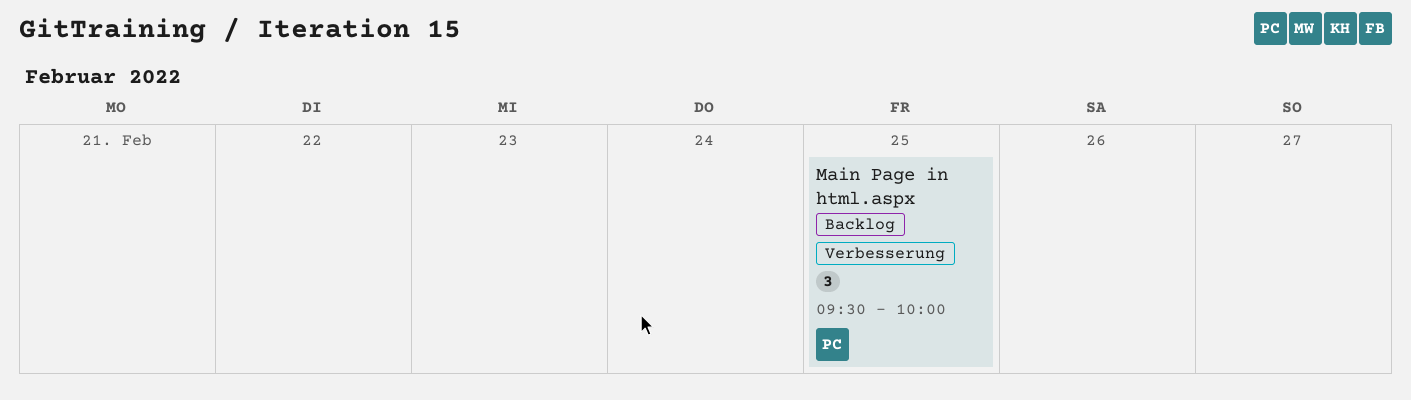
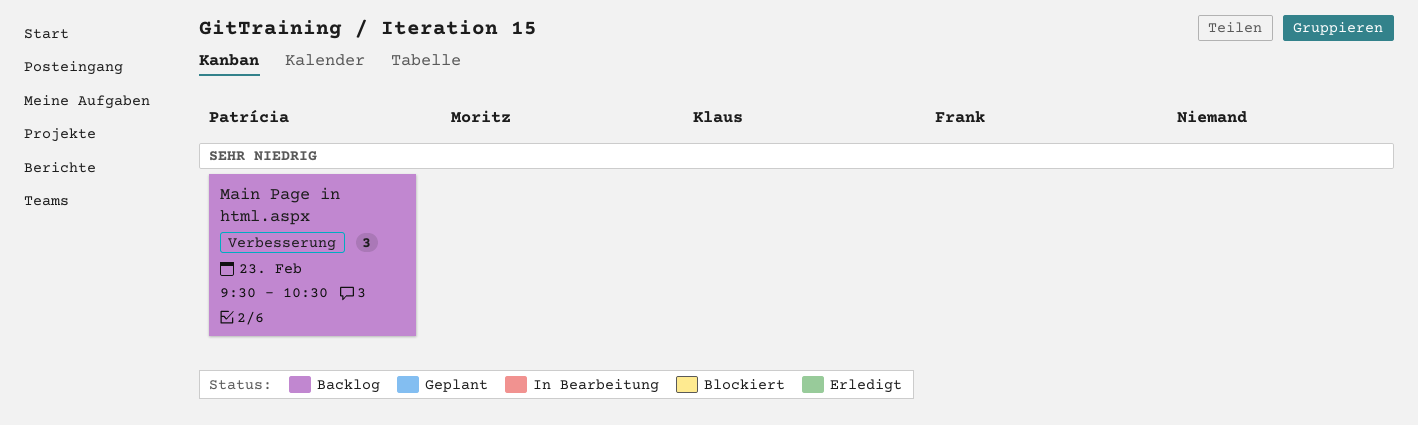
Main Page in html.aspx, day: Feb 25 -> Feb 23
Main Page in html.aspx, ends: 10:00 -> 10:30

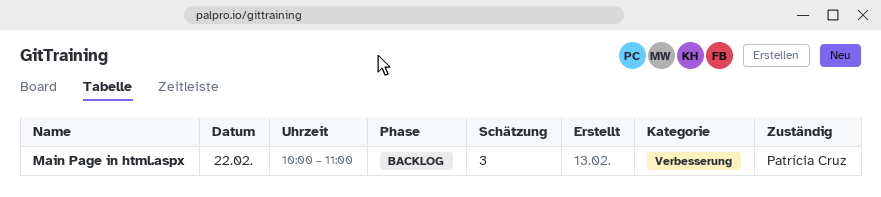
Main Page in html.aspx, day: Feb 23 -> Feb 22
Main Page in html.aspx, begins: 09:30 -> 10:00
Main Page in html.aspx, ends: 10:30 -> 11:00

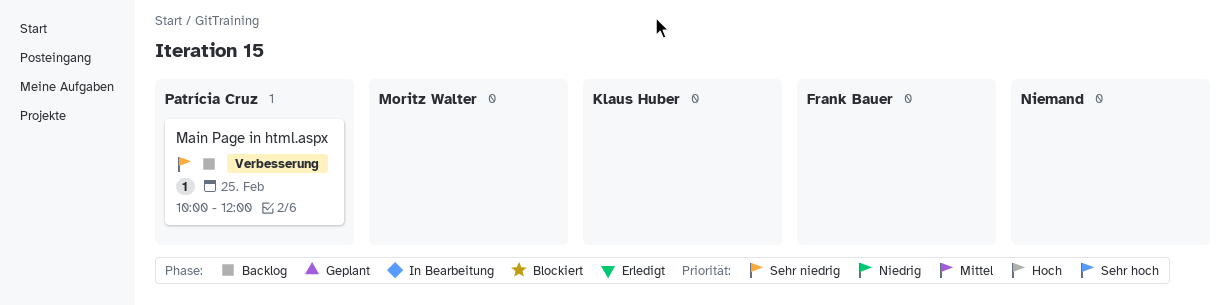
Main Page in html.aspx, estimate: 3 -> 1
Main Page in html.aspx, day: Feb 22 -> Feb 25
Main Page in html.aspx, ends: 11:00 -> 12:00

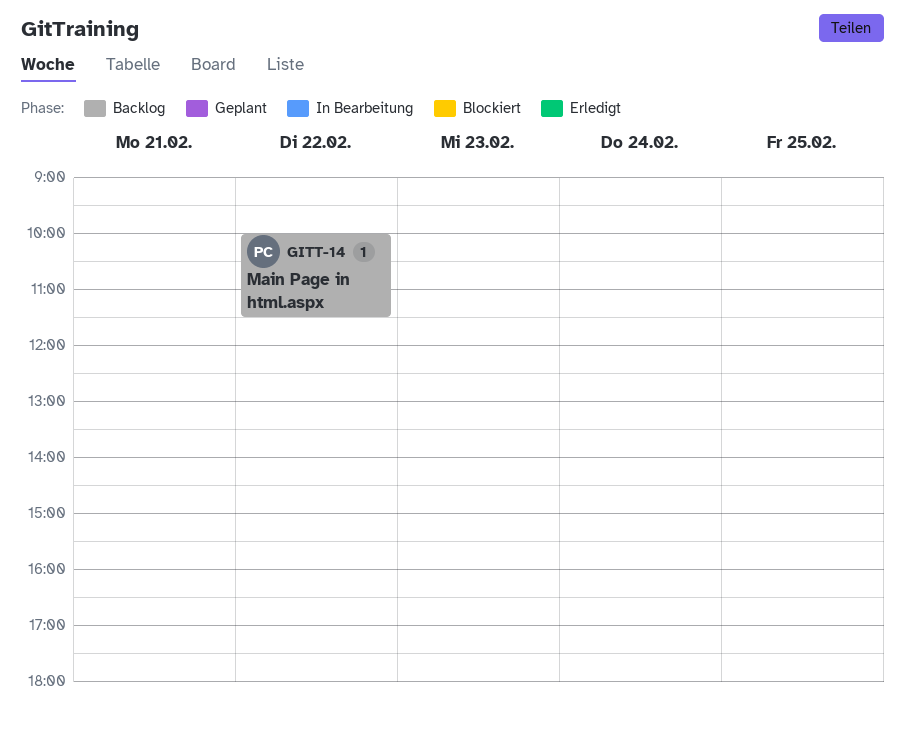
Main Page in html.aspx, day: Feb 25 -> Feb 22
Main Page in html.aspx, ends: 12:00 -> 11:30

